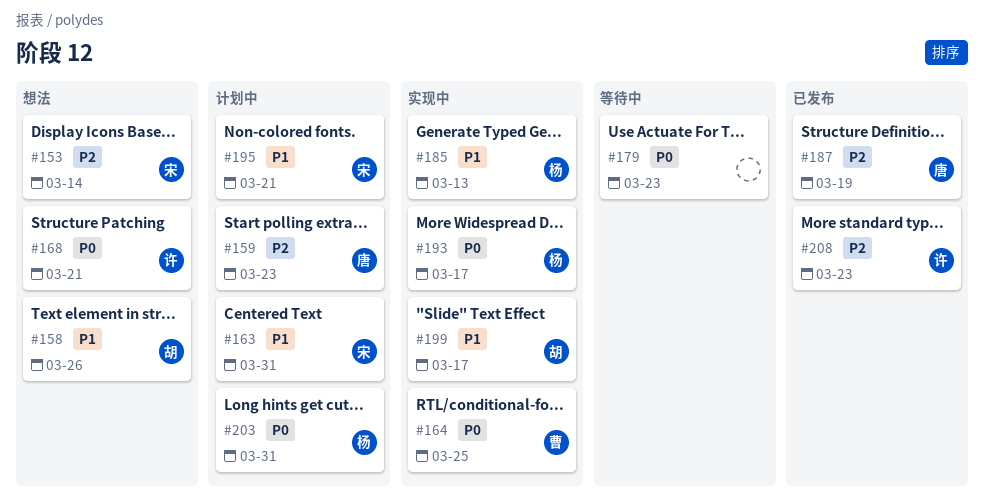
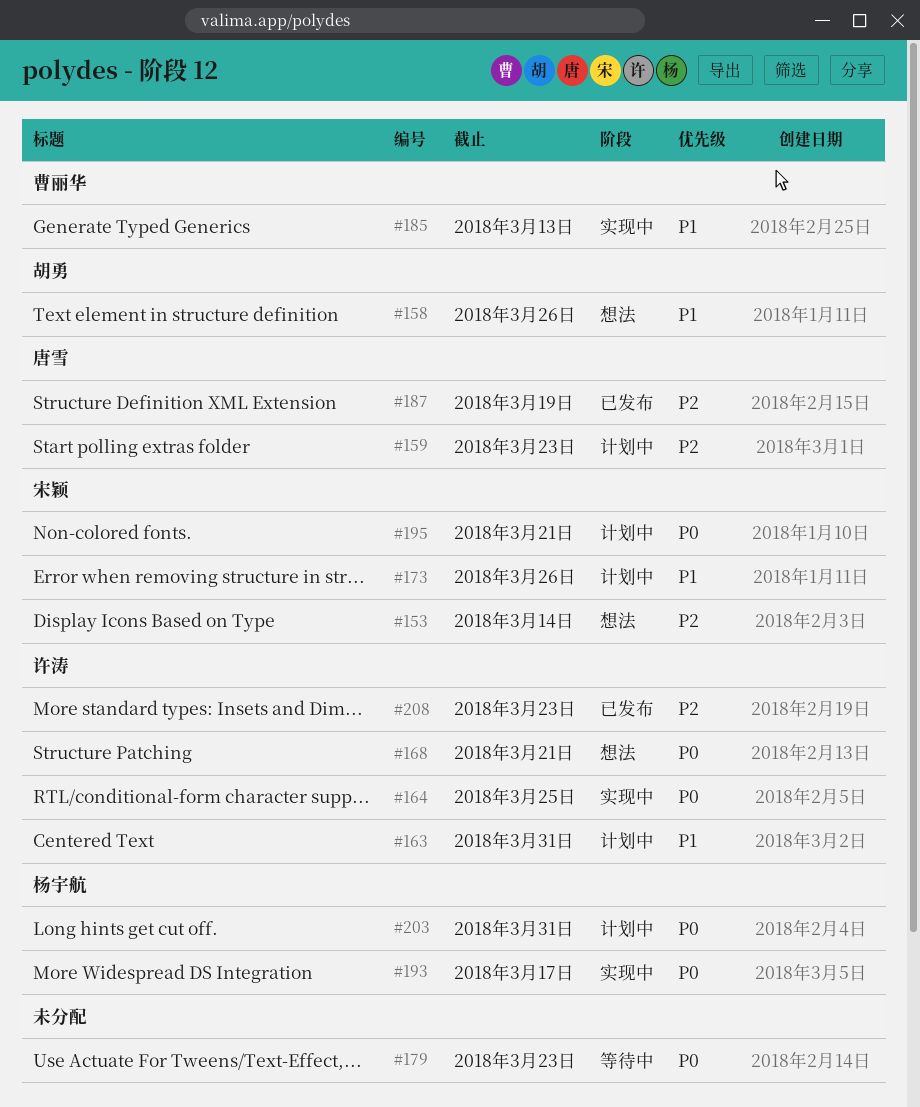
#163, owner: 宋颖 -> 许涛
#164, owner: 曹丽华 -> 许涛
#173: none -> present
#185, owner: 杨宇航 -> 曹丽华
#195, priority: P1 -> P0
#199: present -> none

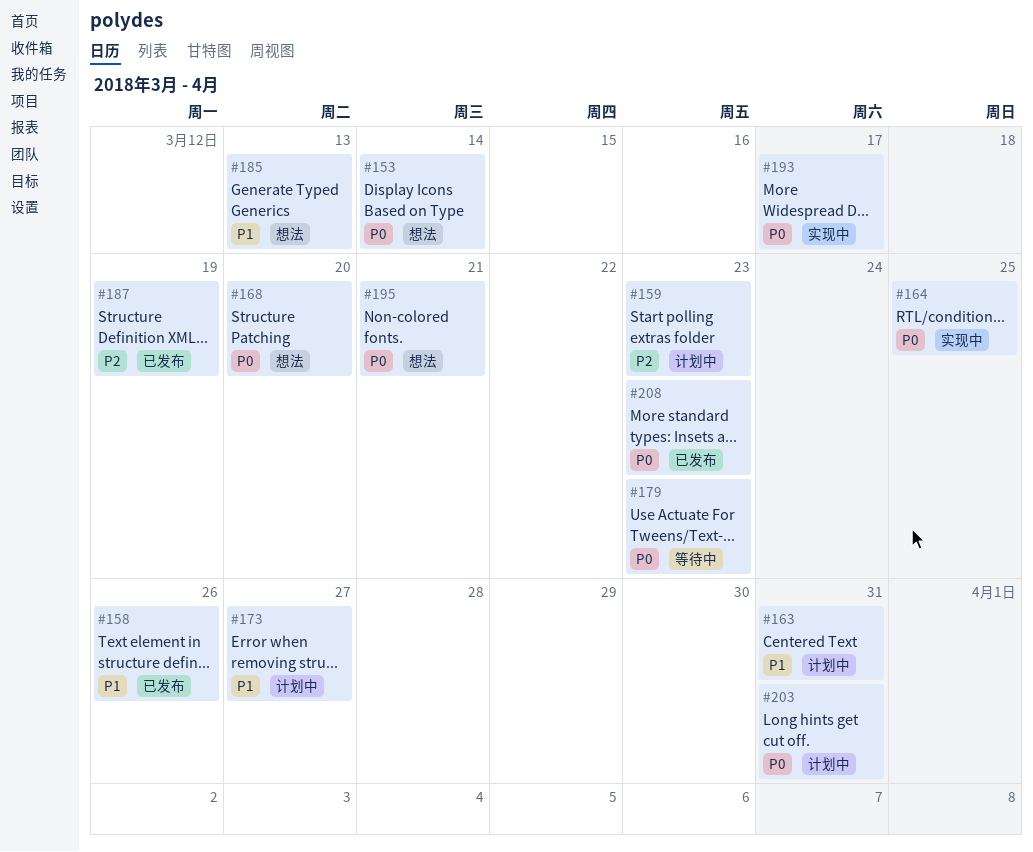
#153, priority: P2 -> P0
#158, status: 想法 -> 已发布
#168, due: Mar 21 -> Mar 20
#173, due: Mar 26 -> Mar 27
#185, status: 实现中 -> 想法
#195, status: 计划中 -> 想法
#208, priority: P2 -> P0

